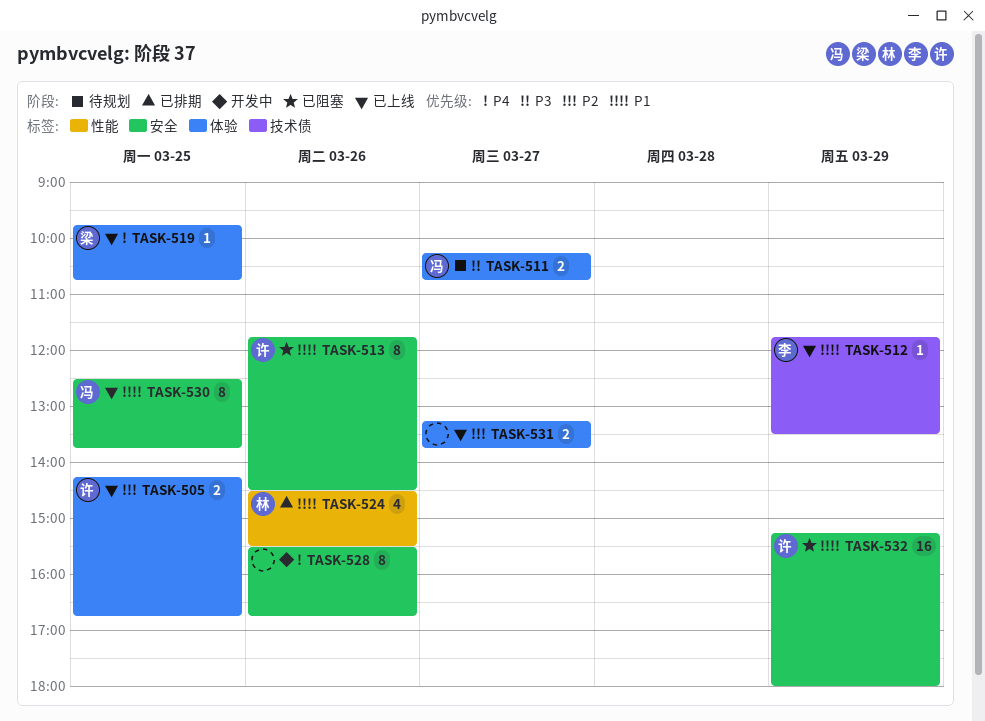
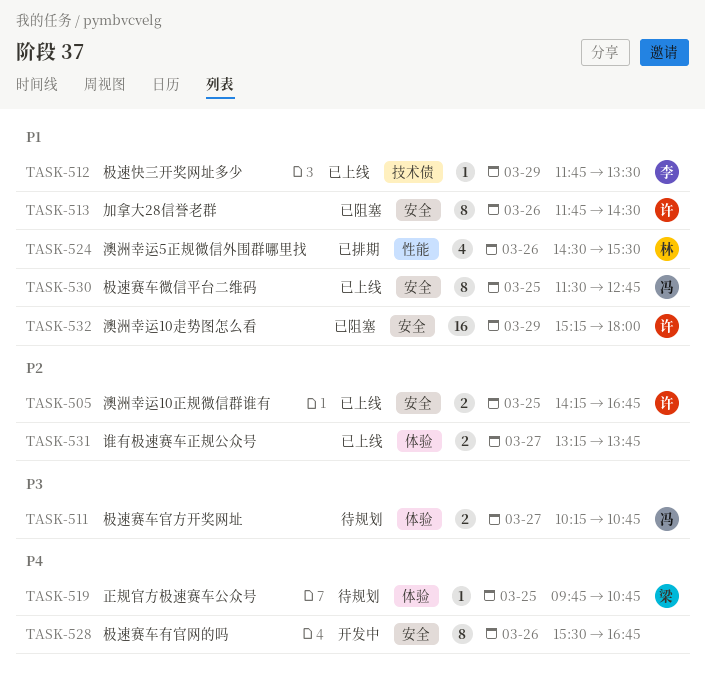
TASK-505, label: 体验 -> 安全
TASK-519, status: 已上线 -> 待规划
TASK-530, begins: 12:30 -> 11:30
TASK-530, ends: 13:45 -> 12:45

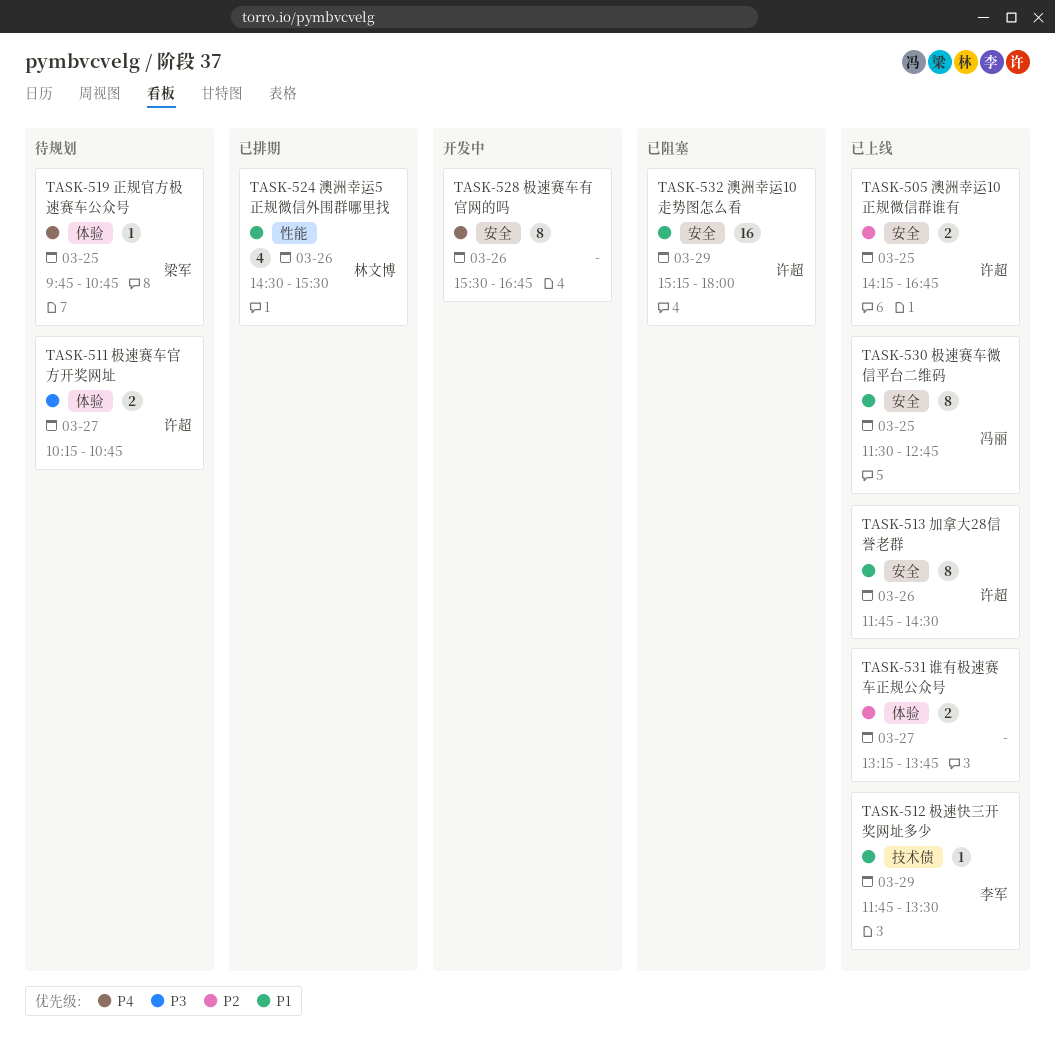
TASK-511, owner: 冯丽 -> 许超
TASK-513, status: 已阻塞 -> 已上线

